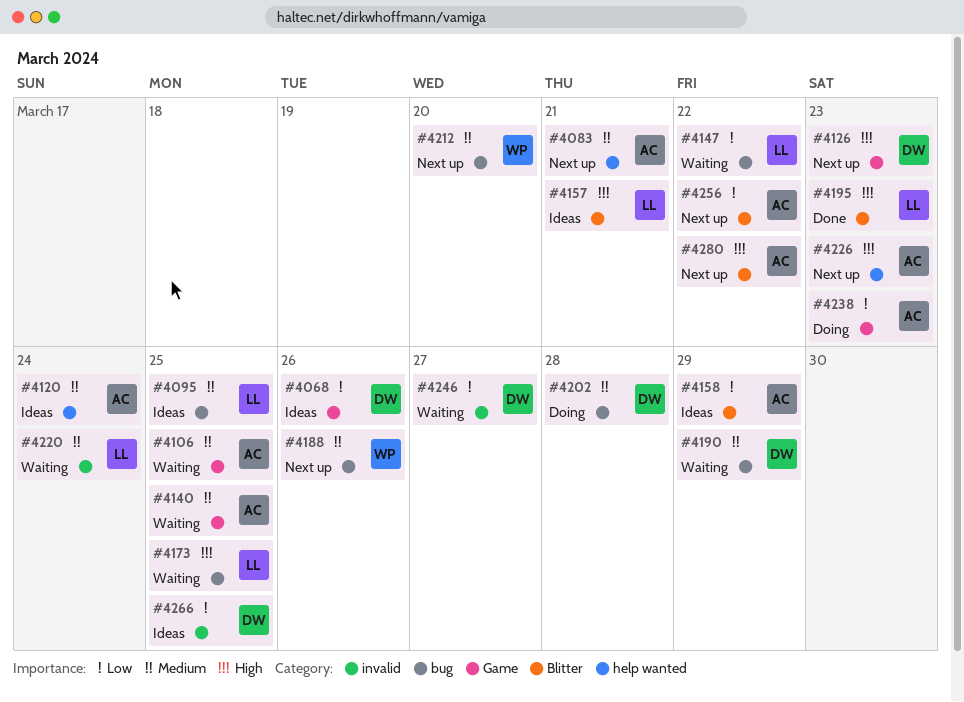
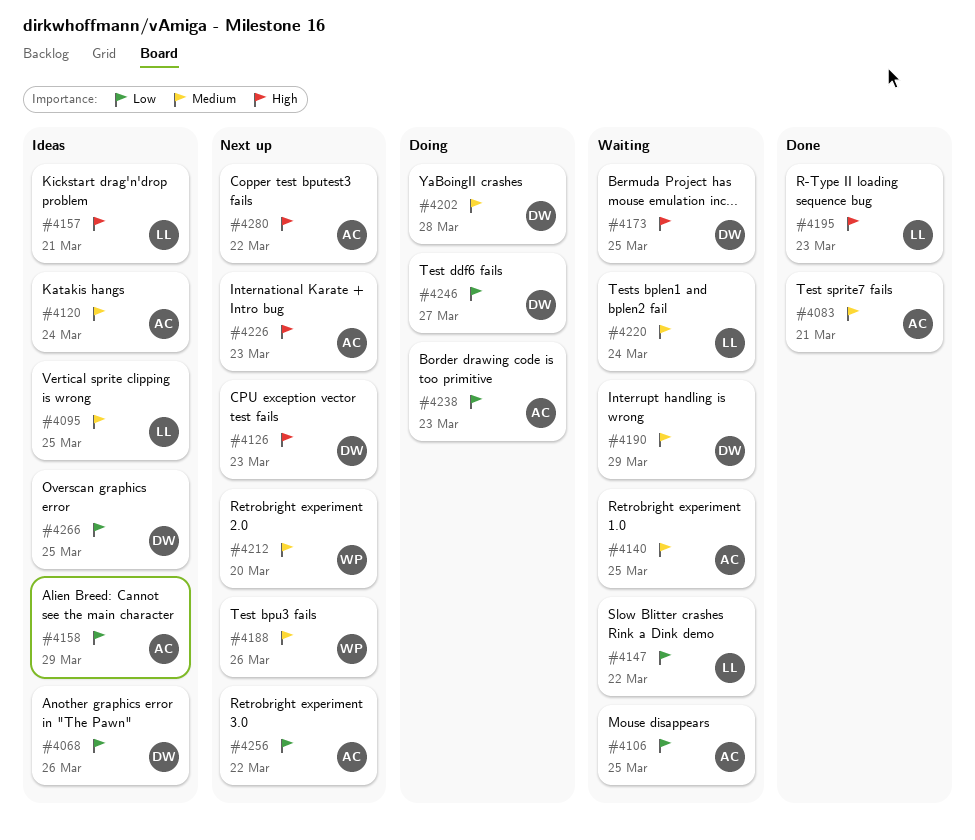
#4083, status: Next up -> Done
#4106, priority: Medium -> Low
#4173, owner: LL -> DW
#4246, status: Waiting -> Doing

